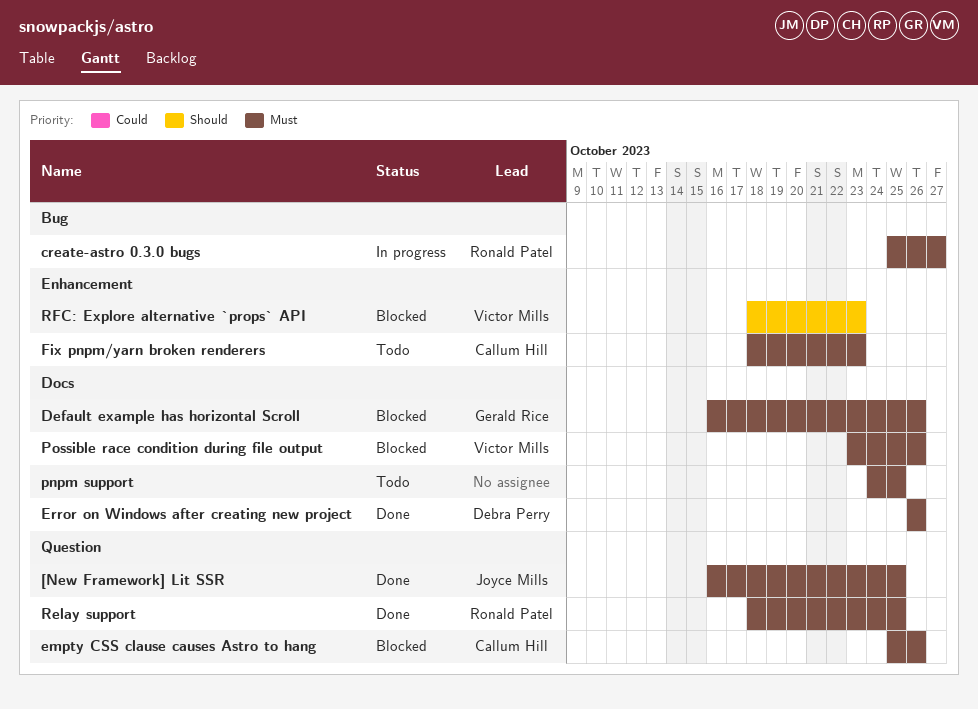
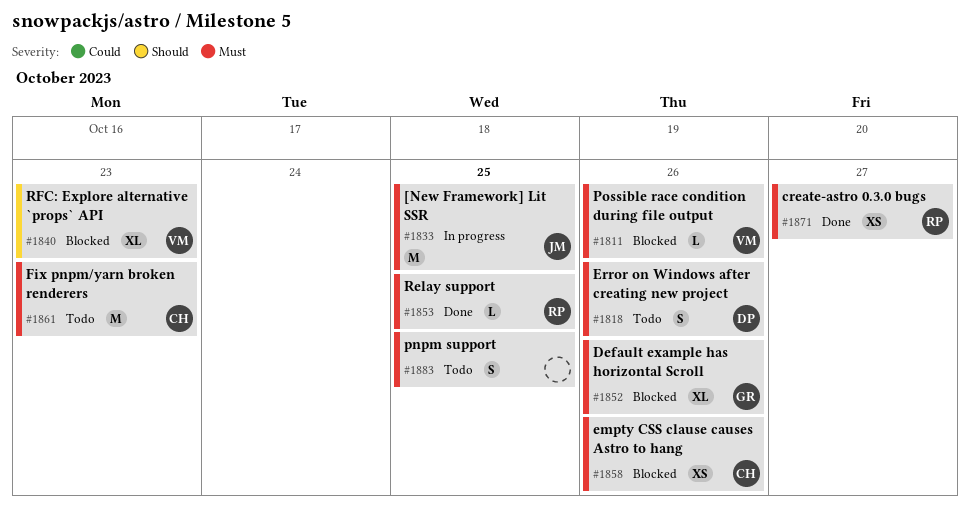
[New Framework] Lit SSR, status: Done -> In progress
create-astro 0.3.0 bugs, status: In progress -> Done
Error on Windows after creating new project, status: Done -> Todo

